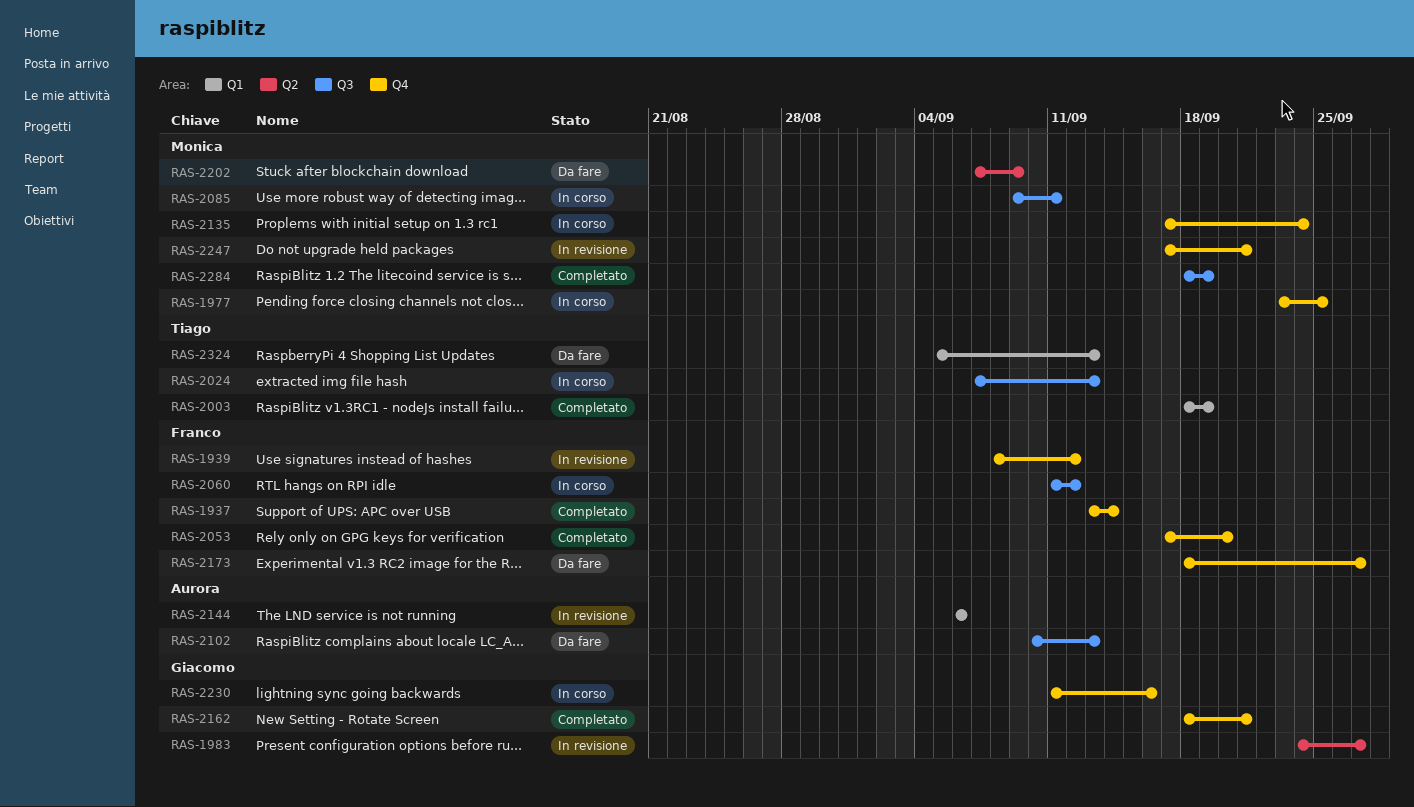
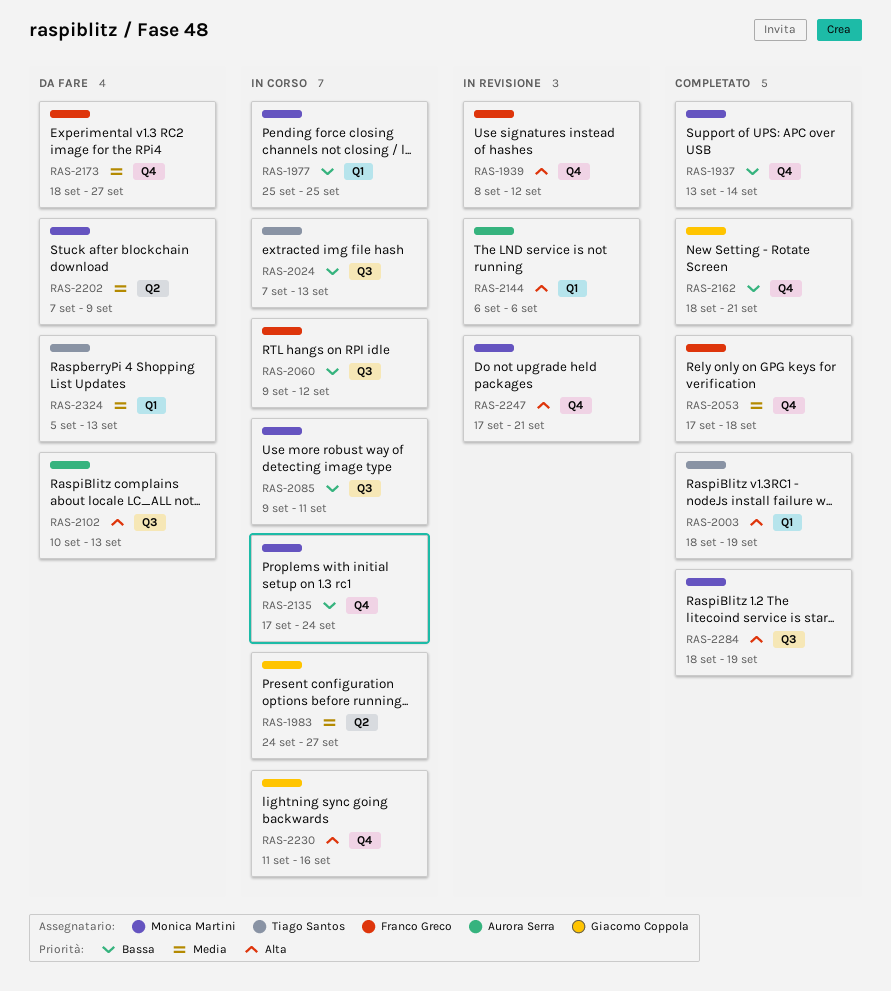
RAS-1937, owner: Franco Greco -> Monica Martini
RAS-1977, label: Q4 -> Q1
RAS-1977, start: Sep 23 -> Sep 25
RAS-1983, status: In revisione -> In corso
RAS-2053, due: Sep 20 -> Sep 18
RAS-2060, start: Sep 11 -> Sep 9

